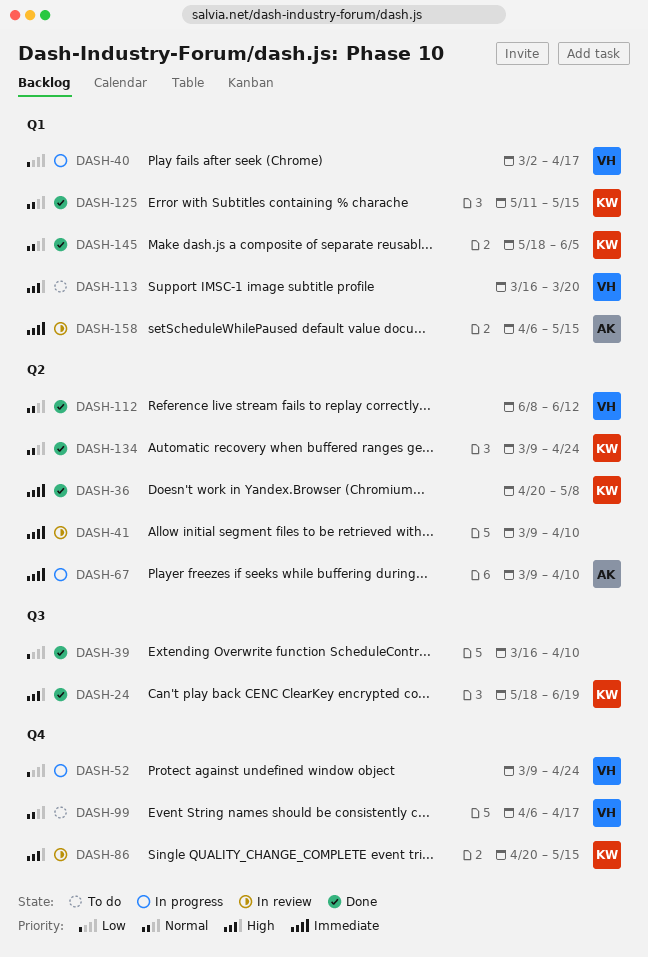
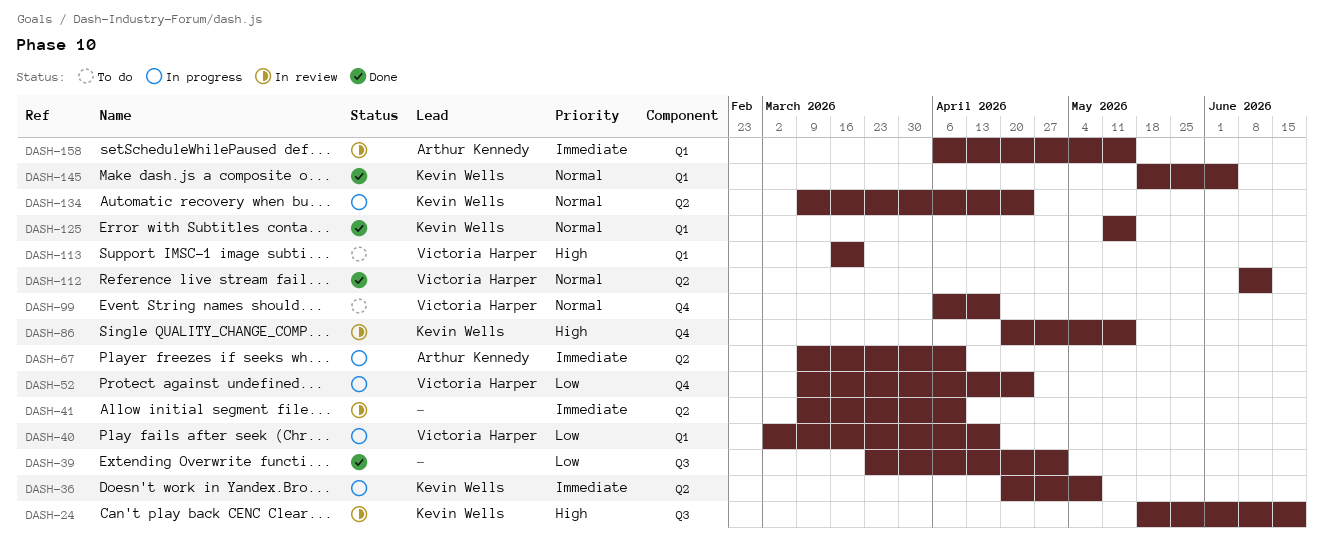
DASH-24, status: Done -> In review
DASH-36, status: Done -> In progress
DASH-39, start: Mar 16 -> Mar 23
DASH-39, due: Apr 10 -> May 1
DASH-134, status: Done -> In progress

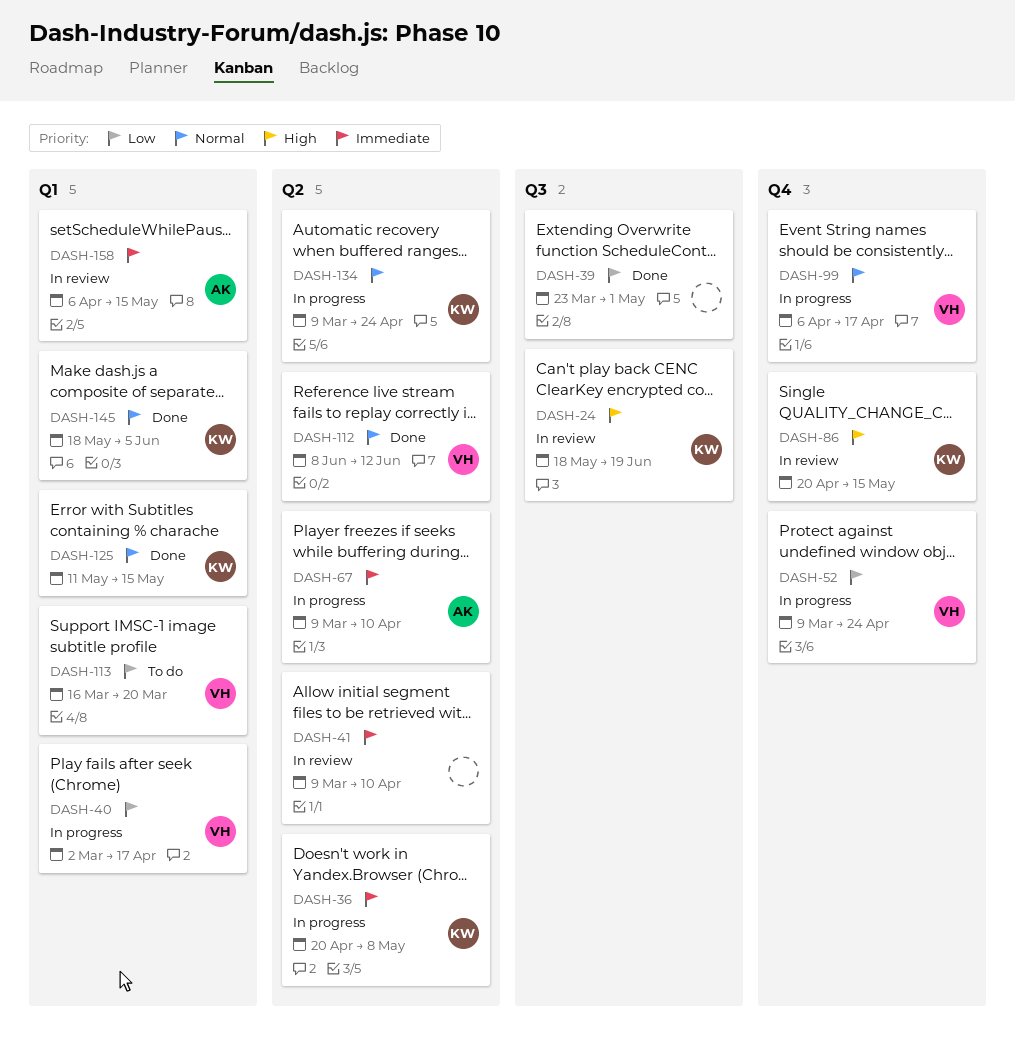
DASH-99, status: To do -> In progress
DASH-113, priority: High -> Low

